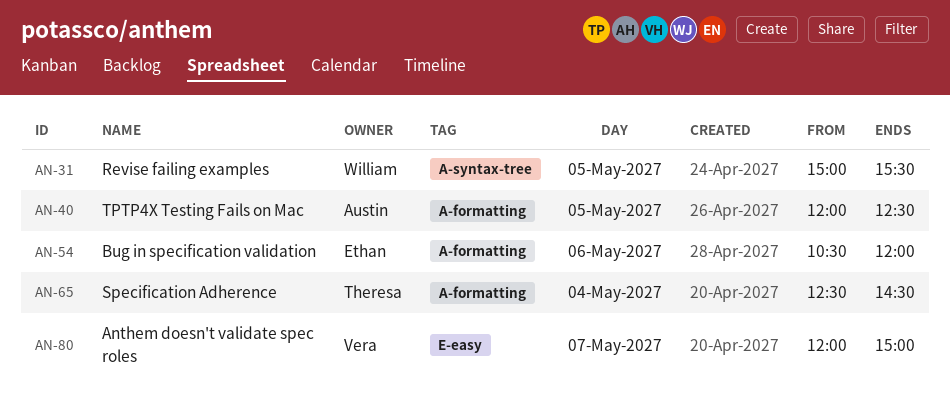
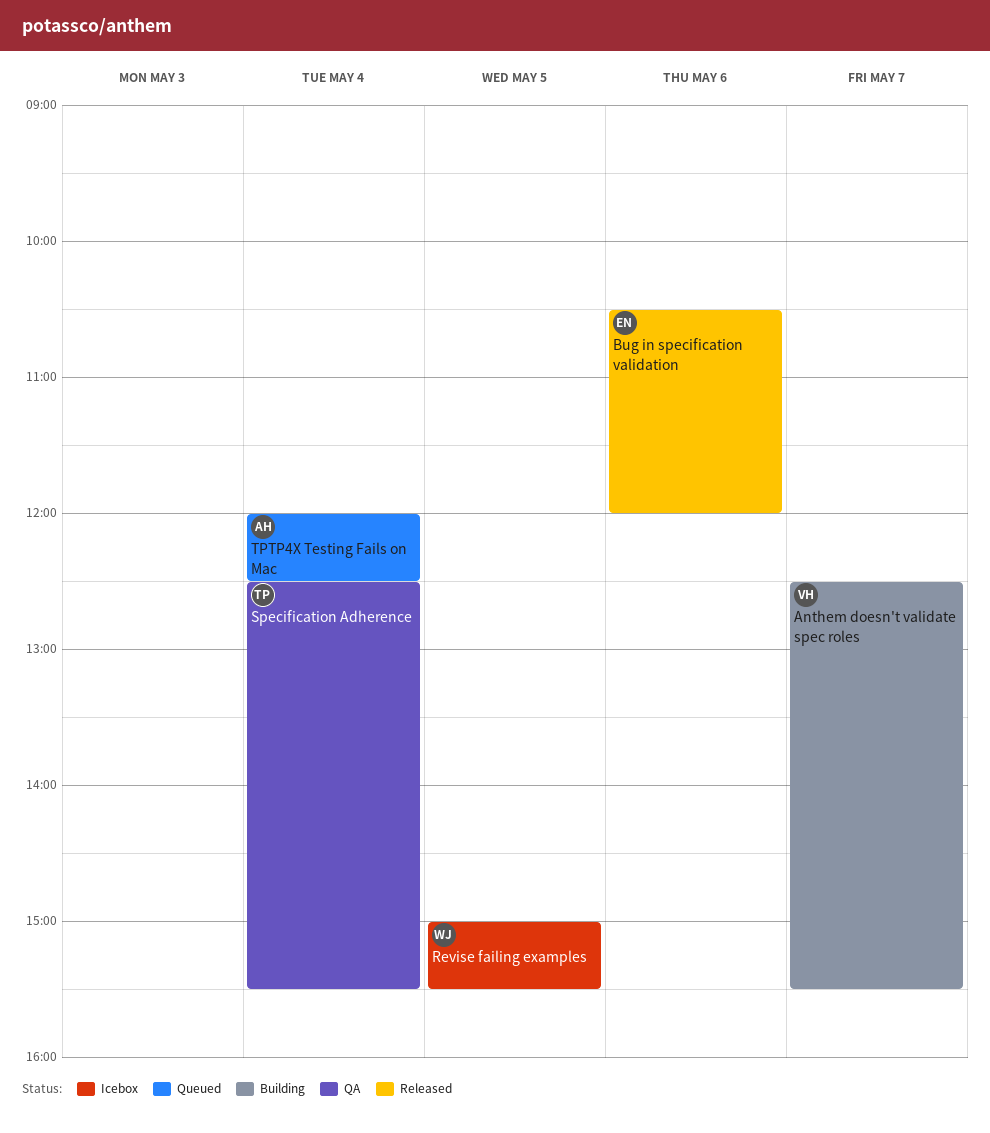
Anthem doesn't validate spec roles, begins: 12:00 -> 12:30
Anthem doesn't validate spec roles, ends: 15:00 -> 15:30
Specification Adherence, ends: 14:30 -> 15:30
TPTP4X Testing Fails on Mac, day: May 5 -> May 4

